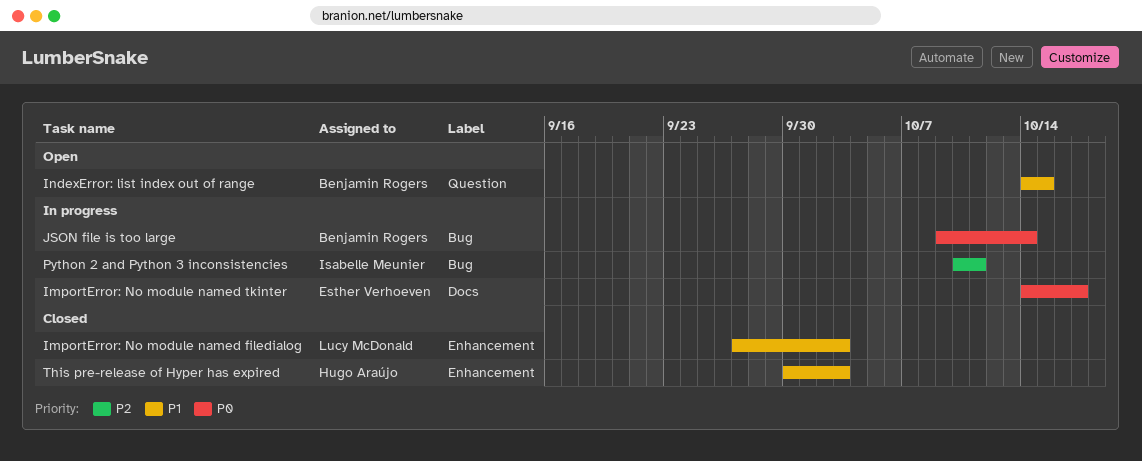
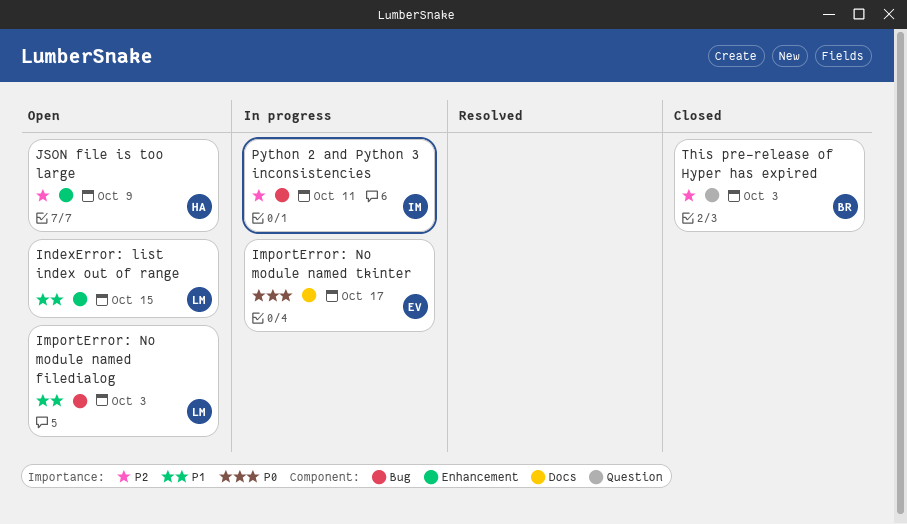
ImportError: No module named filedialog, status: Closed -> Open
ImportError: No module named filedialog, label: Enhancement -> Bug
IndexError: list index out of range, owner: Benjamin Rogers -> Lucy McDonald
IndexError: list index out of range, label: Question -> Enhancement
JSON file is too large, status: In progress -> Open
JSON file is too large, owner: Benjamin Rogers -> Hugo Araújo
JSON file is too large, priority: P0 -> P2
JSON file is too large, label: Bug -> Enhancement
JSON file is too large, due: Oct 14 -> Oct 9
This pre-release of Hyper has expired, owner: Hugo Araújo -> Benjamin Rogers
This pre-release of Hyper has expired, priority: P1 -> P2
This pre-release of Hyper has expired, label: Enhancement -> Question

